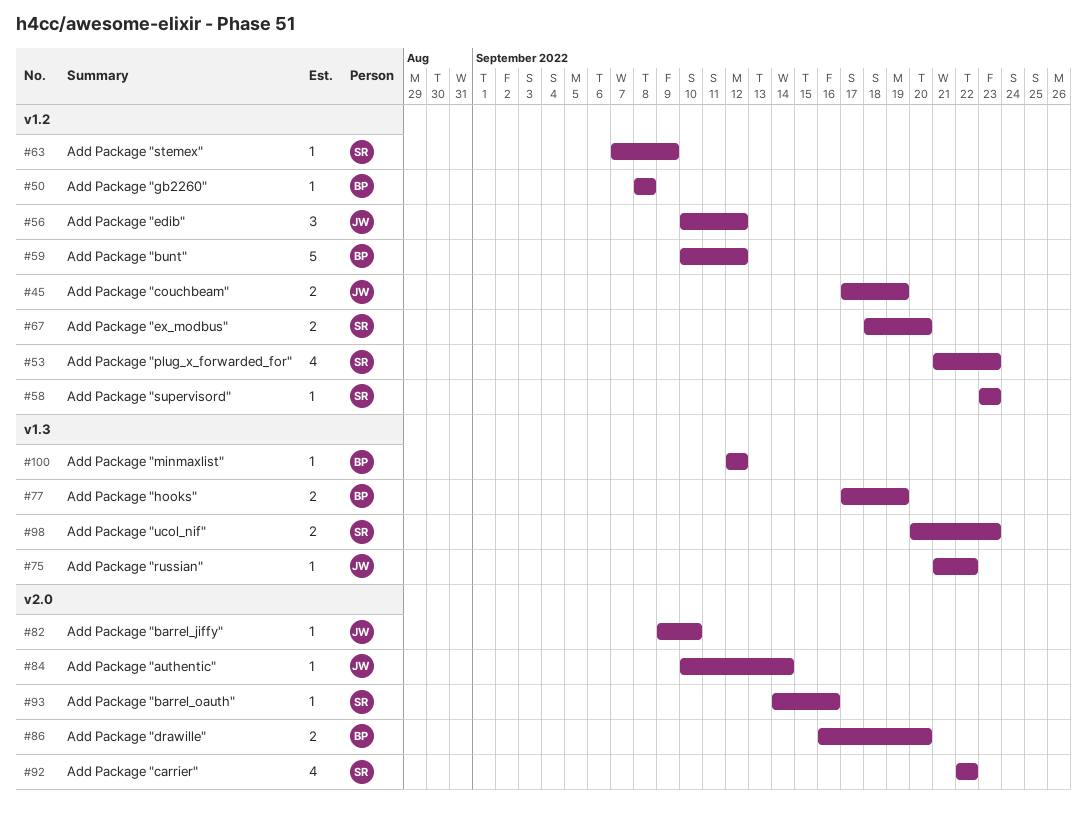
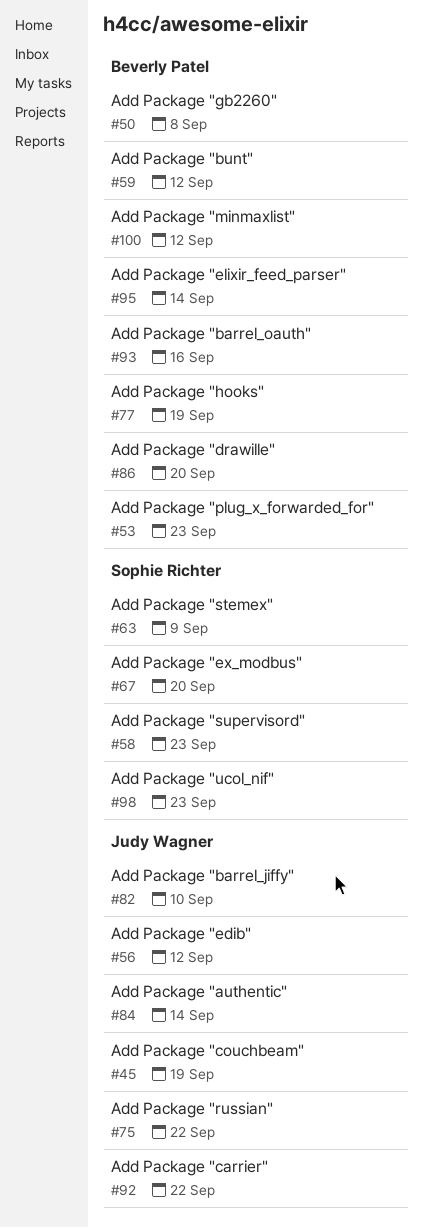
#53, owner: Sophie Richter -> Beverly Patel
#92, owner: Sophie Richter -> Judy Wagner
#93, owner: Sophie Richter -> Beverly Patel
#95: none -> present

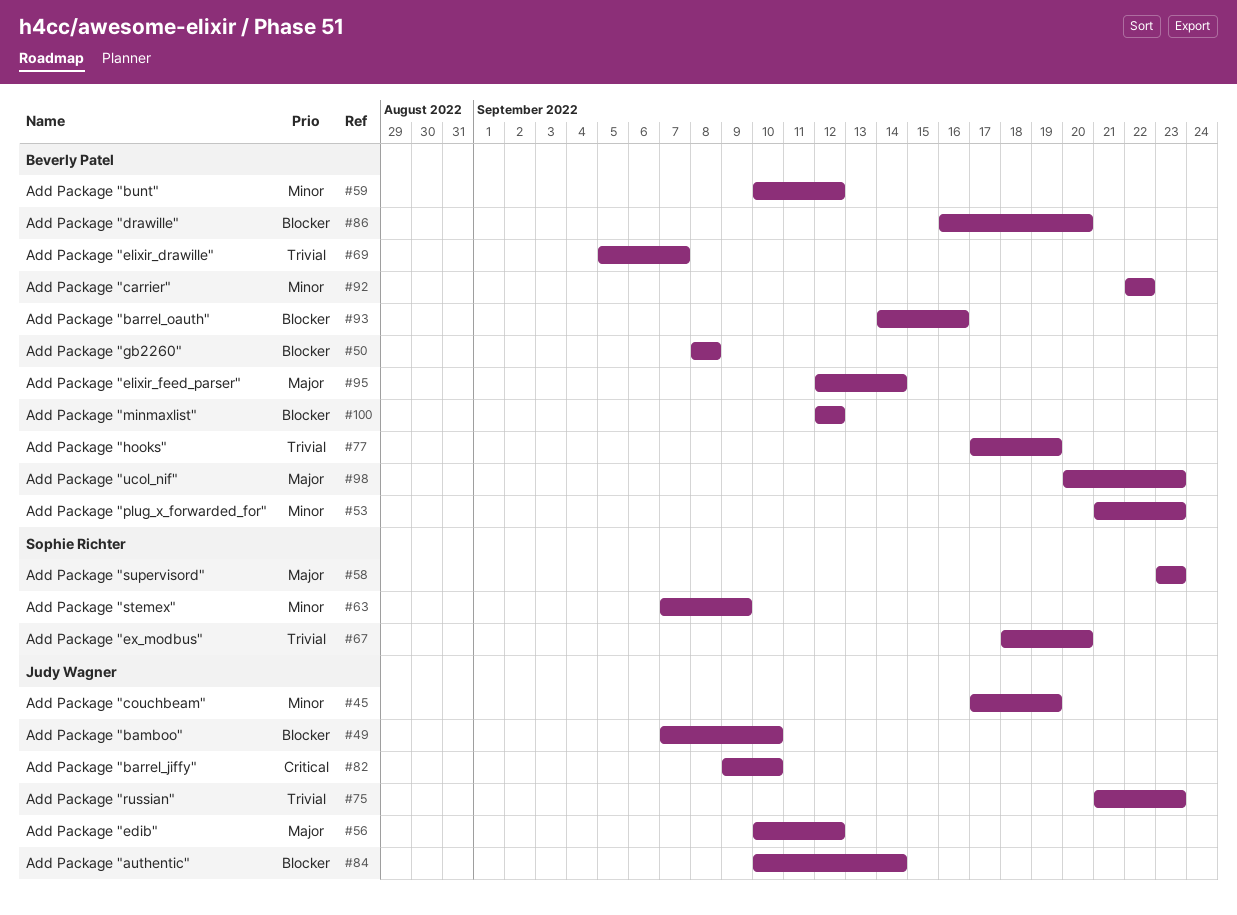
#49: none -> present
#69: none -> present
#75, due: Sep 22 -> Sep 23
#92, owner: Judy Wagner -> Beverly Patel
#98, owner: Sophie Richter -> Beverly Patel

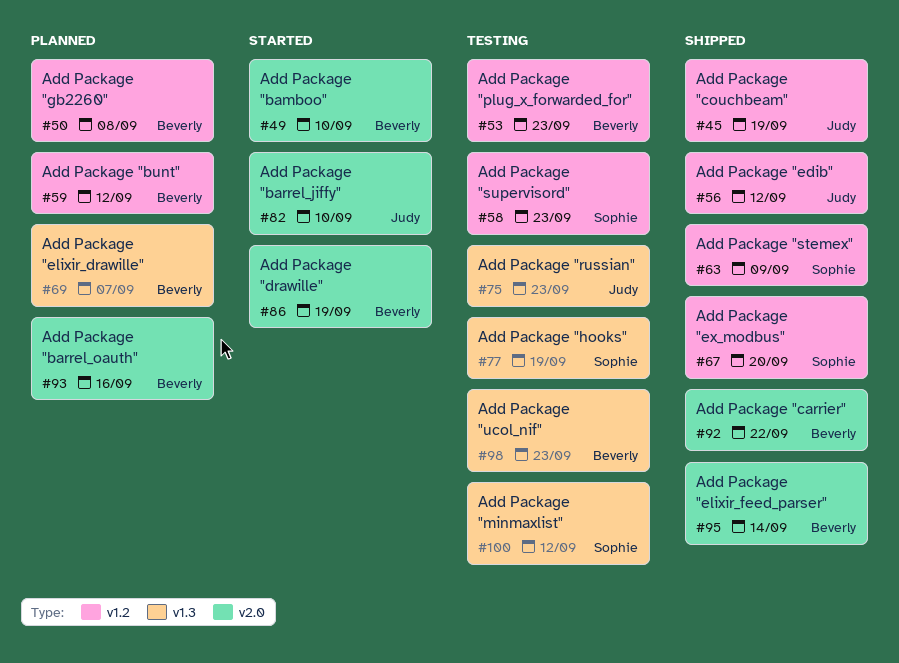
#49, owner: Judy Wagner -> Beverly Patel
#77, owner: Beverly Patel -> Sophie Richter
#84: present -> none
#86, due: Sep 20 -> Sep 19
#100, owner: Beverly Patel -> Sophie Richter

